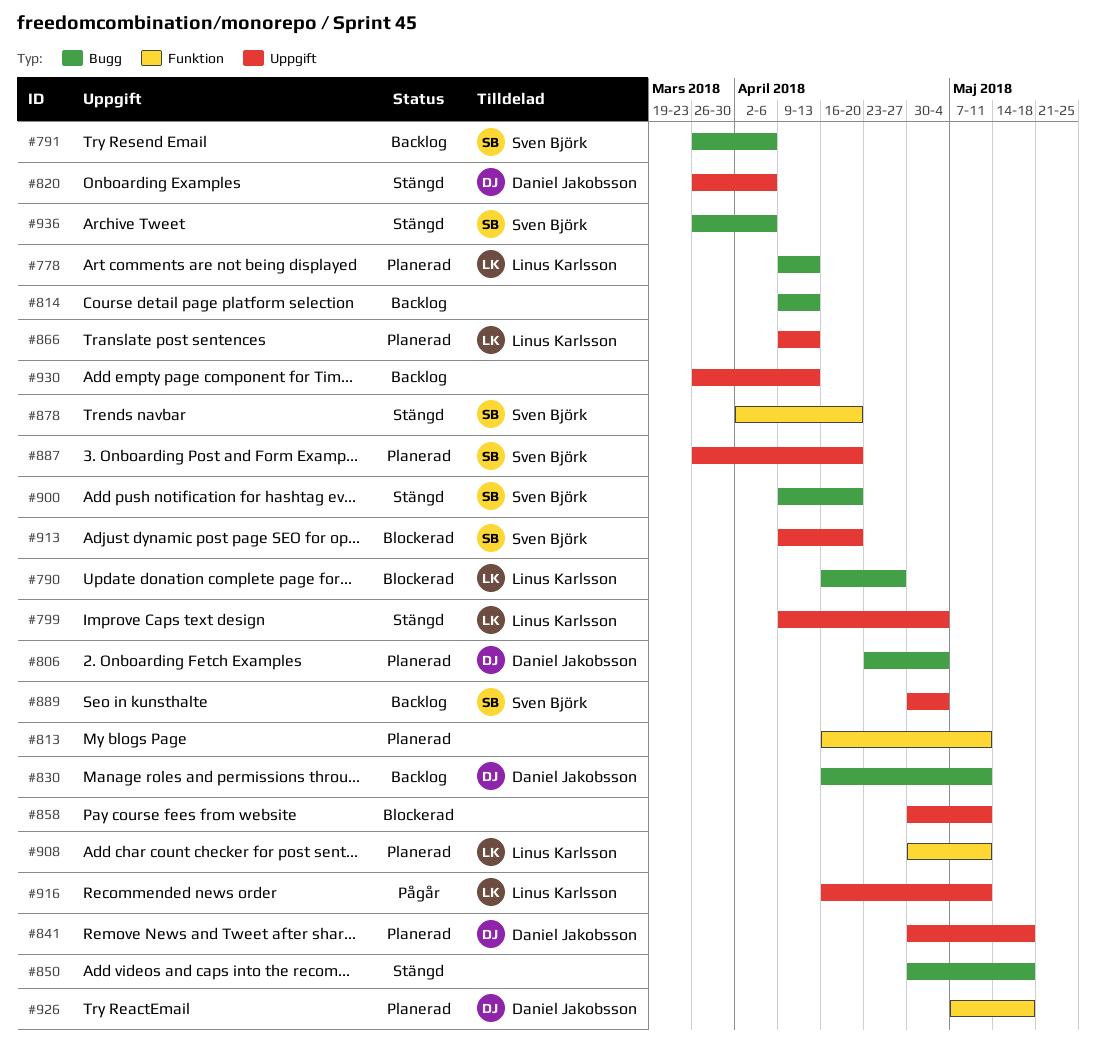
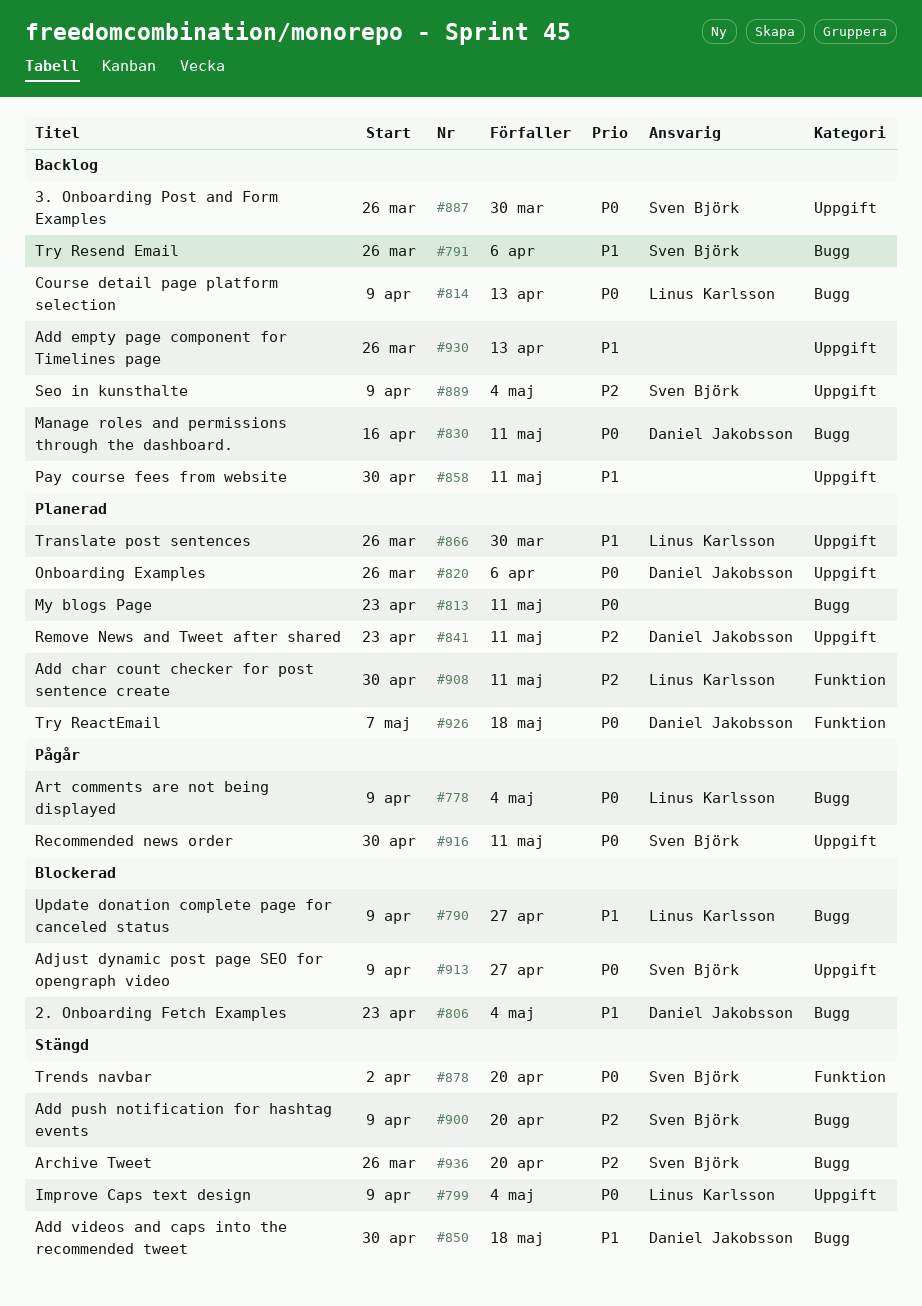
#778, status: Planerad -> Pågår
#778, due: Apr 13 -> May 4
#790, start: Apr 16 -> Apr 9
#806, status: Planerad -> Blockerad
#813, label: Funktion -> Bugg
#813, start: Apr 16 -> Apr 23
#814, owner: none -> Linus Karlsson
#820, status: Stängd -> Planerad
#841, start: Apr 30 -> Apr 23
#841, due: May 18 -> May 11
#850, owner: none -> Daniel Jakobsson
#858, status: Blockerad -> Backlog
#866, start: Apr 9 -> Mar 26
#866, due: Apr 13 -> Mar 30
#887, status: Planerad -> Backlog
#887, due: Apr 20 -> Mar 30
#889, start: Apr 30 -> Apr 9
#913, due: Apr 20 -> Apr 27
#916, owner: Linus Karlsson -> Sven Björk
#916, start: Apr 16 -> Apr 30
#936, due: Apr 6 -> Apr 20

